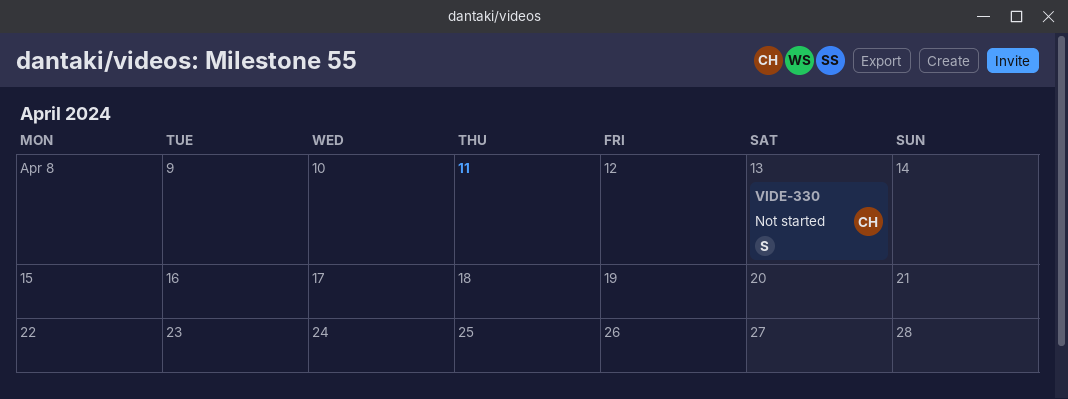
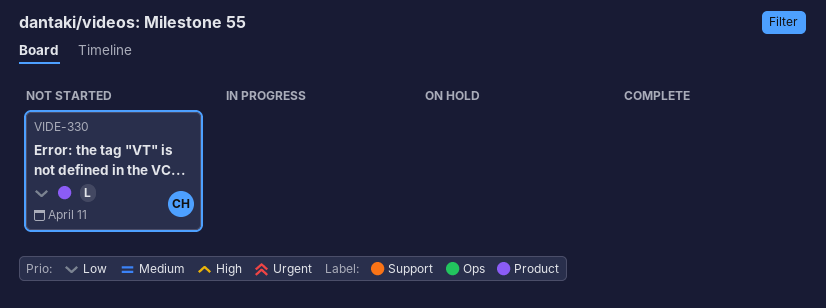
VIDE-330, estimate: S -> L
VIDE-330, due: Apr 13 -> Apr 11

